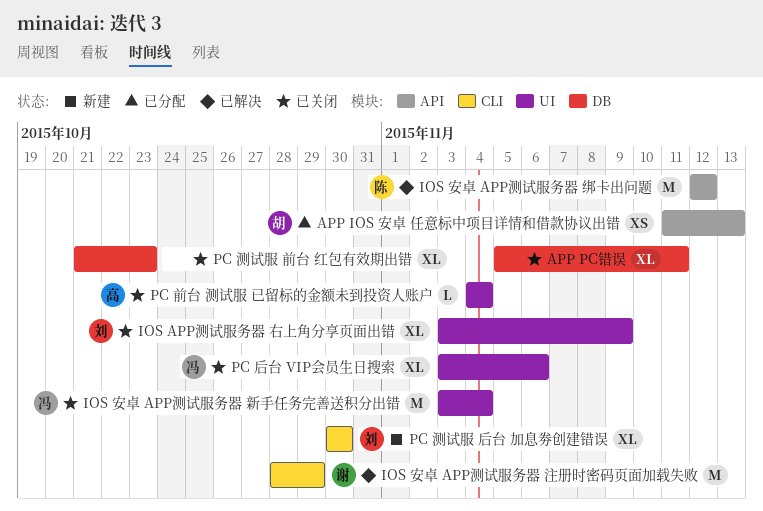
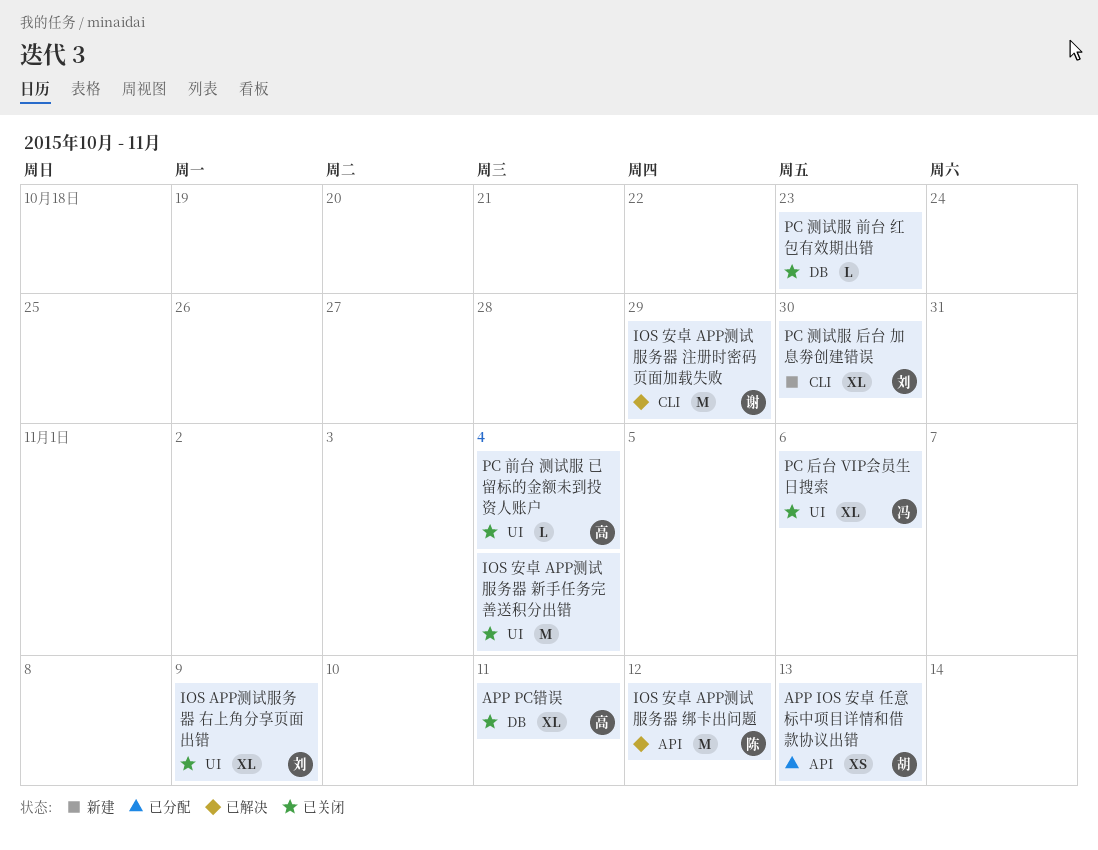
APP PC错误, owner: none -> 高
IOS 安卓 APP测试服务器 新手任务完善送积分出错, owner: 冯 -> none
PC 测试服 前台 红包有效期出错, estimate: XL -> L

